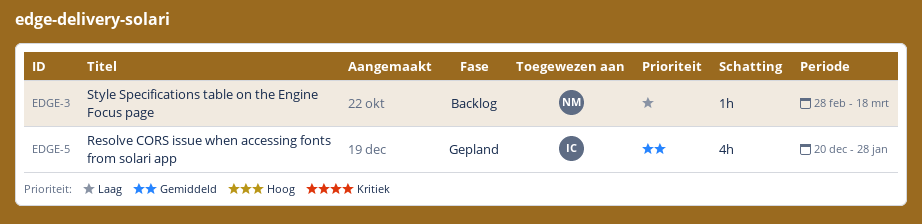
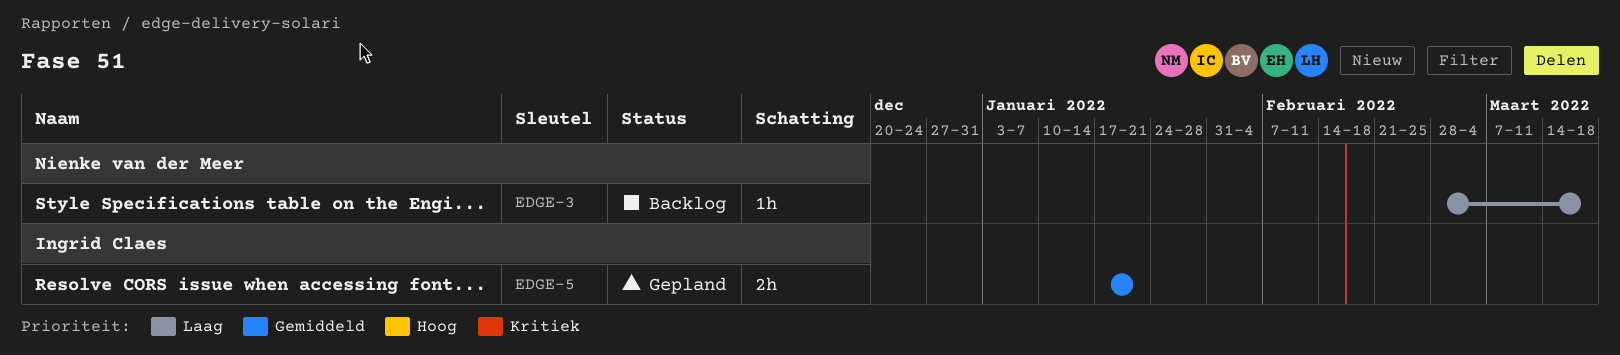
EDGE-5, estimate: 4h -> 2h
EDGE-5, start: Dec 20 -> Jan 17
EDGE-5, due: Jan 28 -> Jan 21

